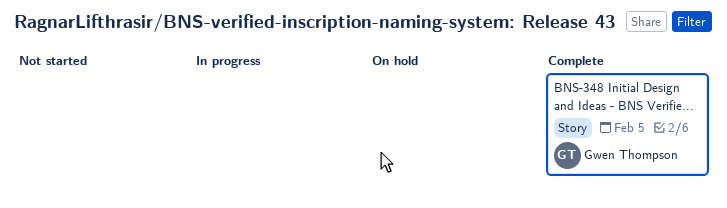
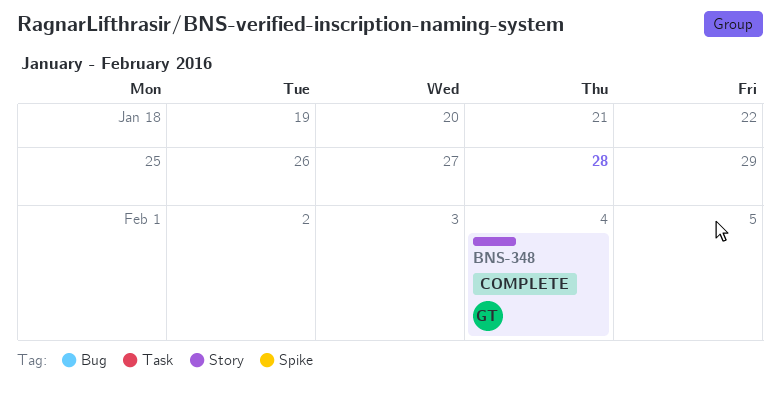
BNS-348, due: Feb 5 -> Feb 4

